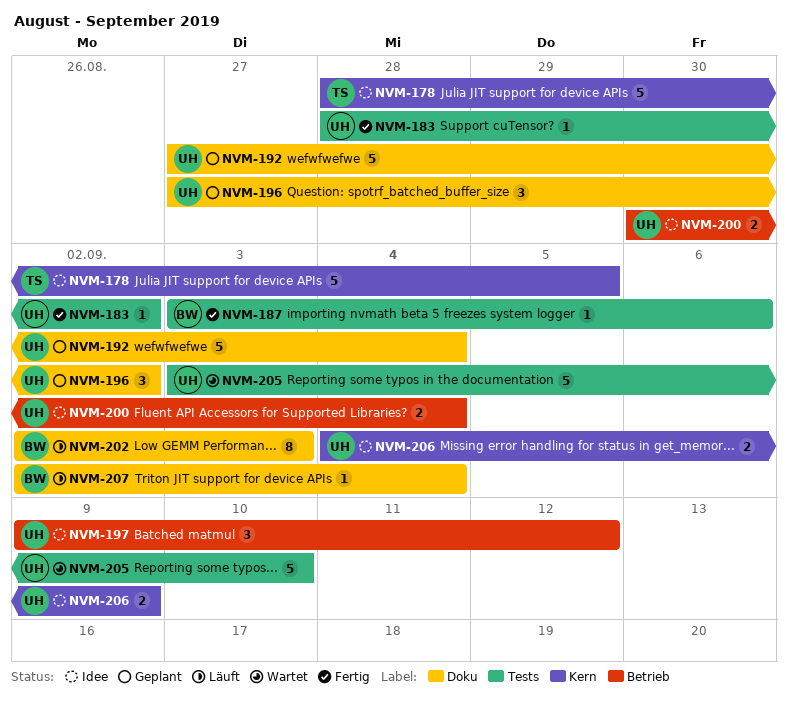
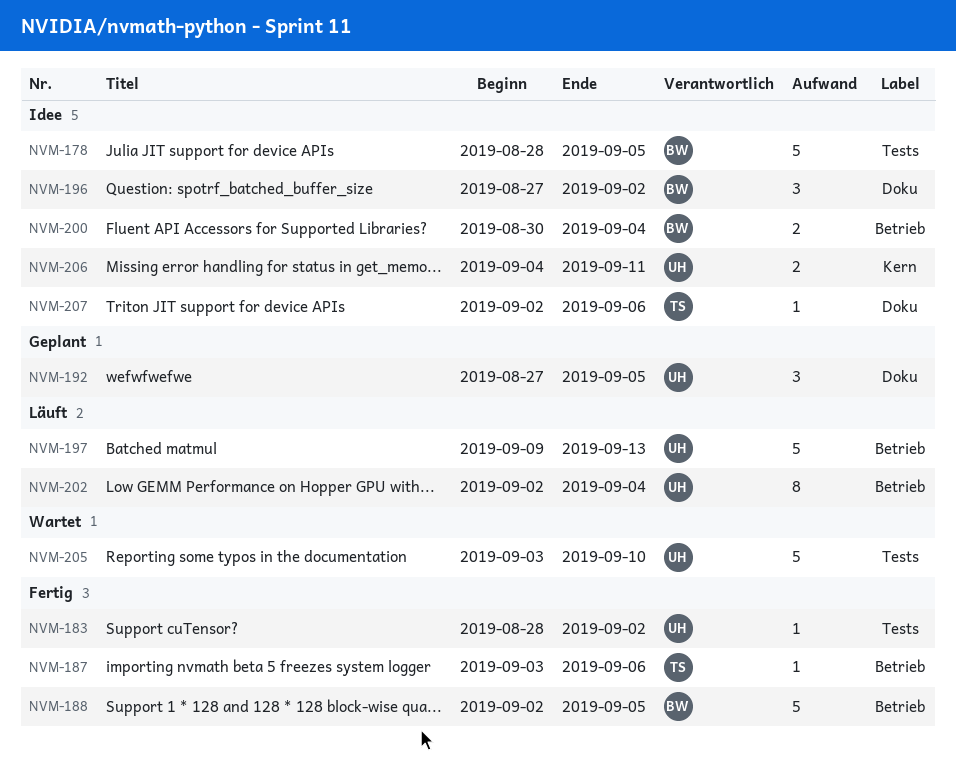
NVM-178, owner: TS -> BW
NVM-178, label: Kern -> Tests
NVM-187, owner: BW -> TS
NVM-187, label: Tests -> Betrieb
NVM-188: none -> present
NVM-192, estimate: 5 -> 3
NVM-192, due: Sep 4 -> Sep 5
NVM-196, status: Geplant -> Idee
NVM-196, owner: UH -> BW
NVM-197, status: Idee -> Läuft
NVM-197, estimate: 3 -> 5
NVM-197, due: Sep 12 -> Sep 13
NVM-200, owner: UH -> BW
NVM-202, owner: BW -> UH
NVM-202, label: Doku -> Betrieb
NVM-202, due: Sep 3 -> Sep 4
NVM-206, due: Sep 9 -> Sep 11
NVM-207, status: Läuft -> Idee
NVM-207, owner: BW -> TS
NVM-207, due: Sep 4 -> Sep 6

